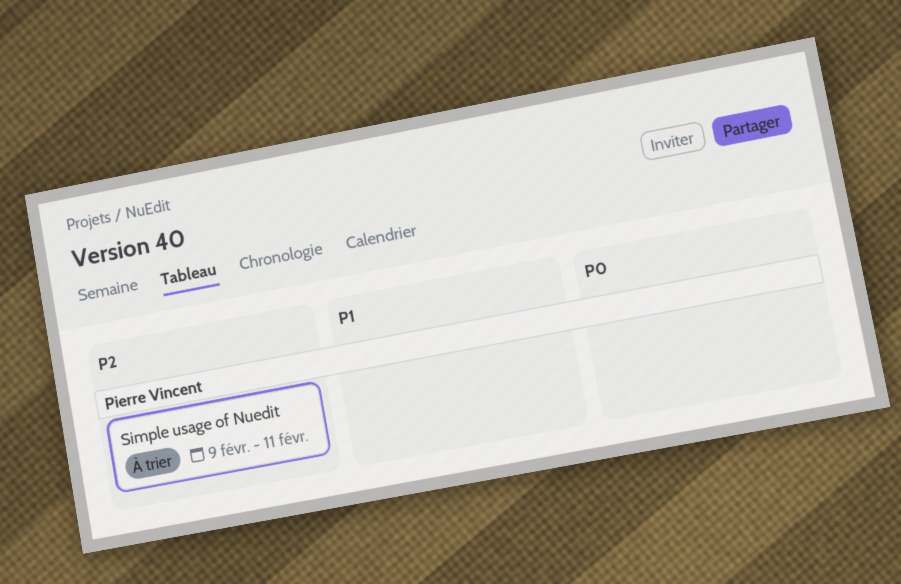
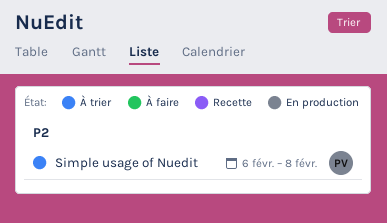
Simple usage of Nuedit, start: Feb 9 -> Feb 6
Simple usage of Nuedit, due: Feb 11 -> Feb 8

